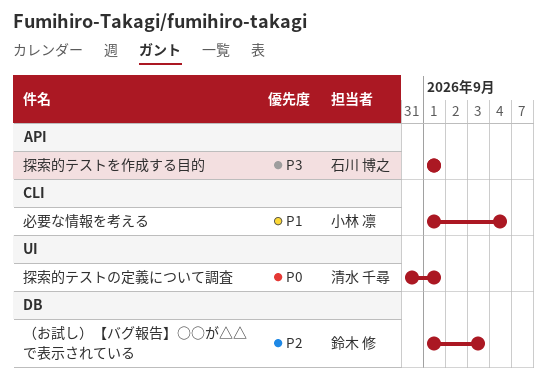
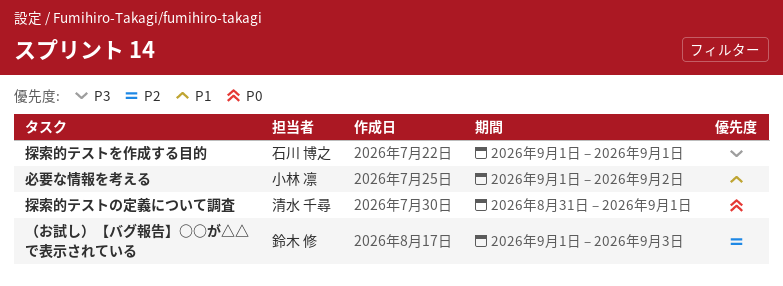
必要な情報を考える, due: Sep 4 -> Sep 2

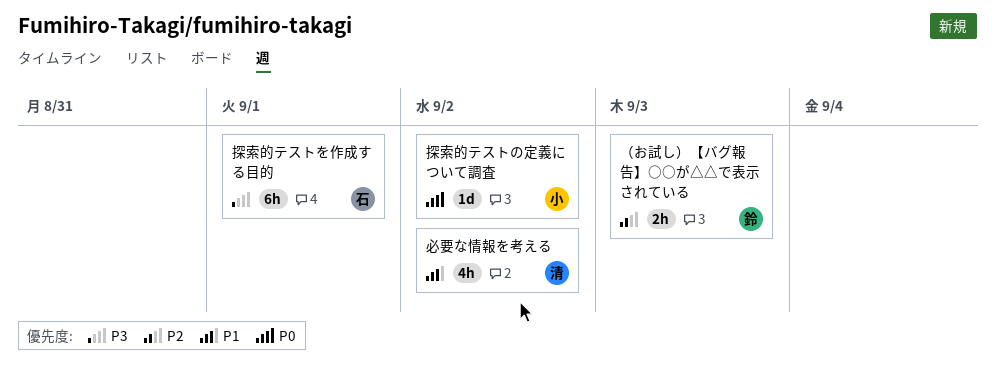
必要な情報を考える, owner: 小林 凛 -> 清水 千尋
探索的テストの定義について調査, owner: 清水 千尋 -> 小林 凛
探索的テストの定義について調査, due: Sep 1 -> Sep 2

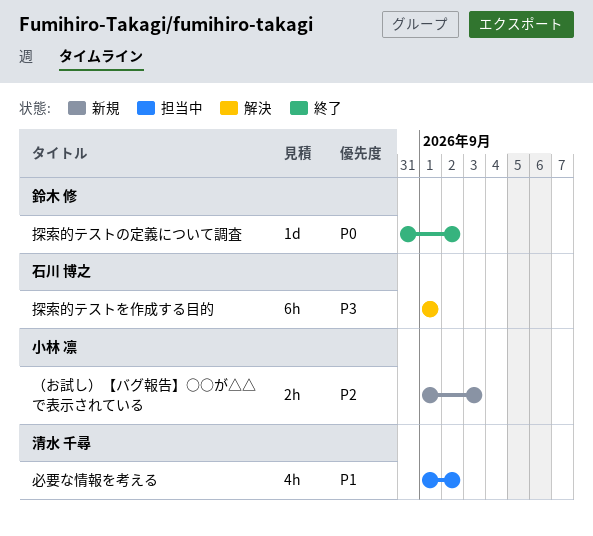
探索的テストの定義について調査, owner: 小林 凛 -> 鈴木 修
（お試し）【バグ報告】○○が△△で表示されている, owner: 鈴木 修 -> 小林 凛

